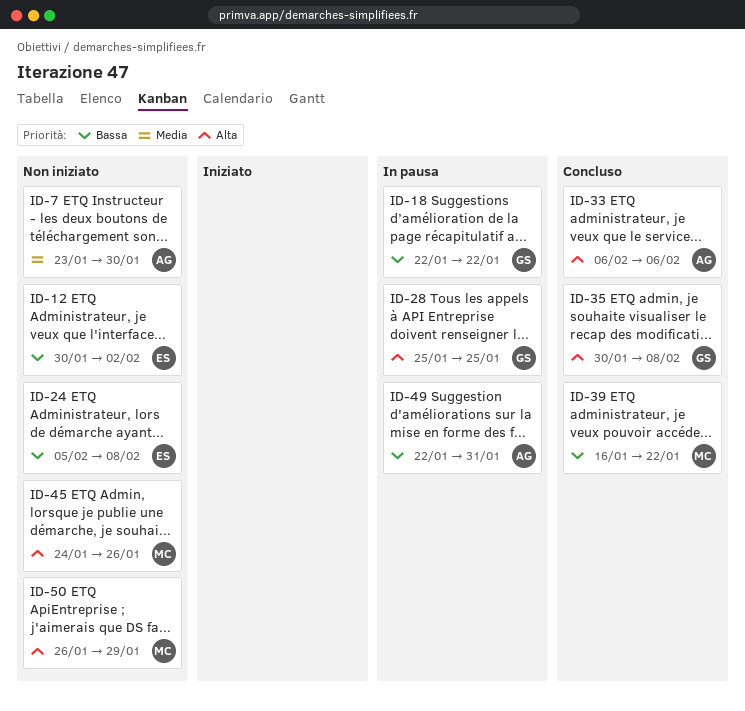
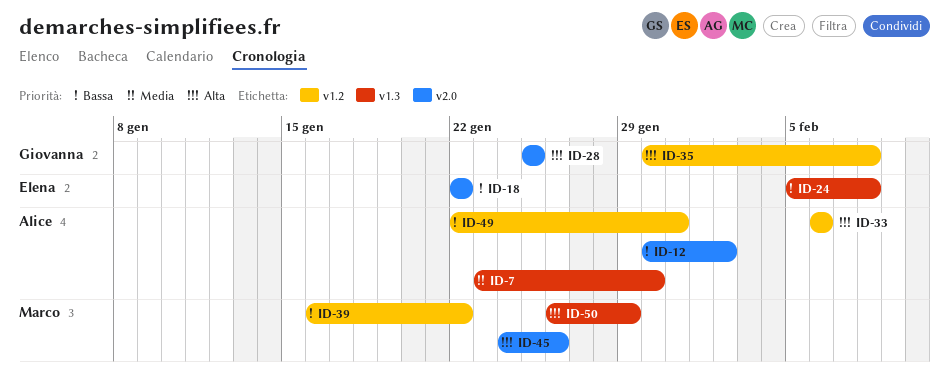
ID-12, owner: Elena -> Alice
ID-18, owner: Giovanna -> Elena

